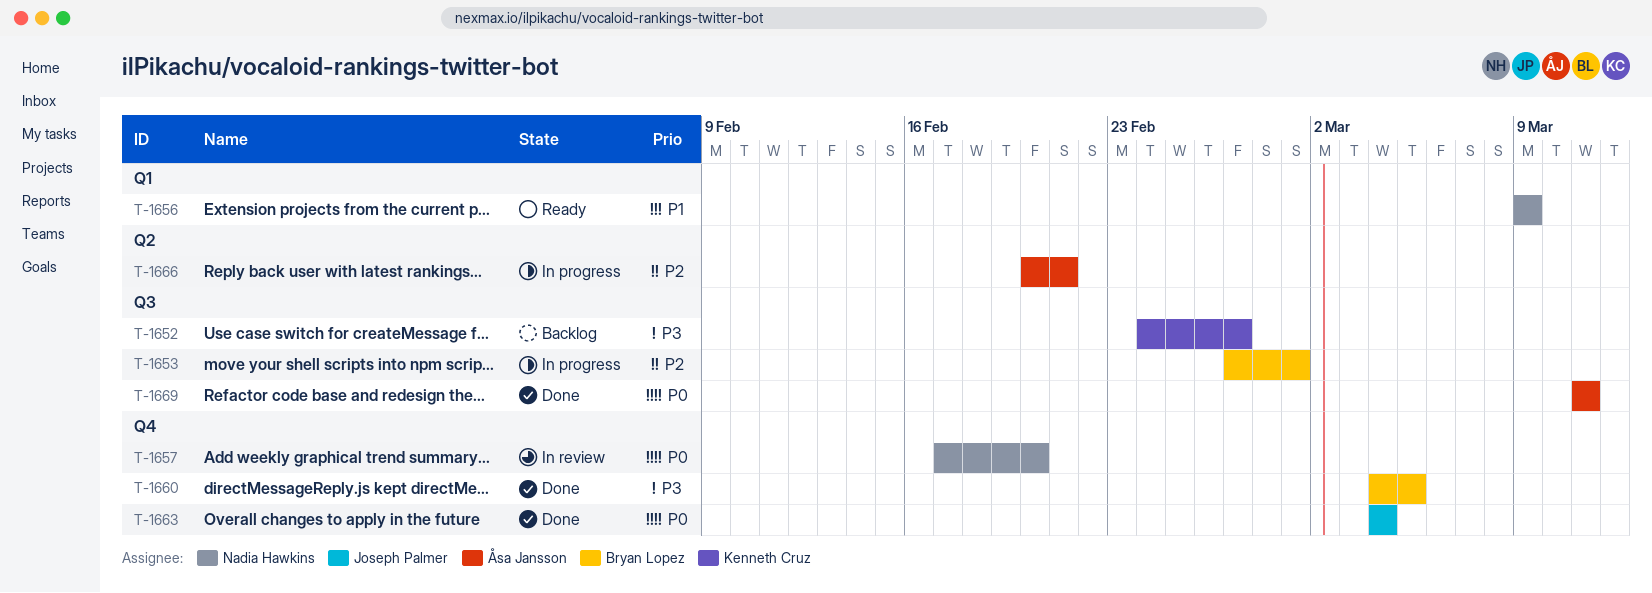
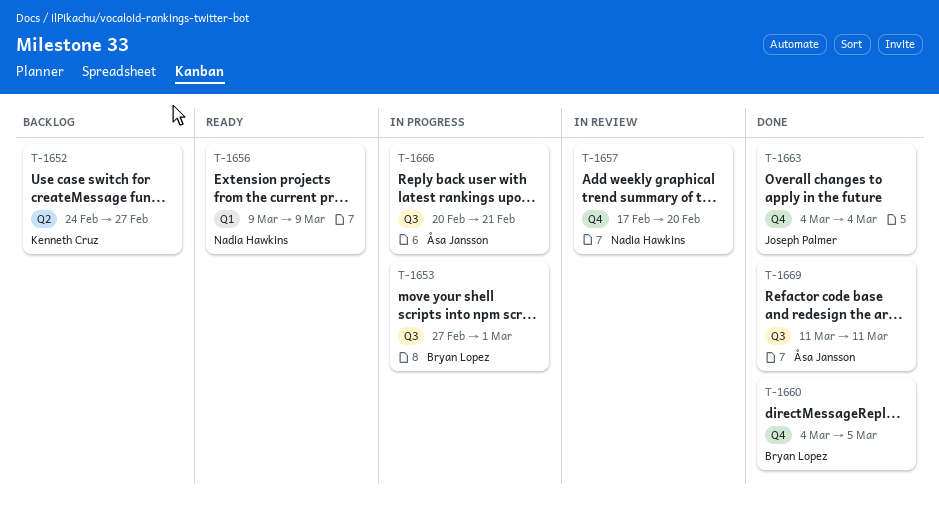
T-1652, label: Q3 -> Q2
T-1666, label: Q2 -> Q3

